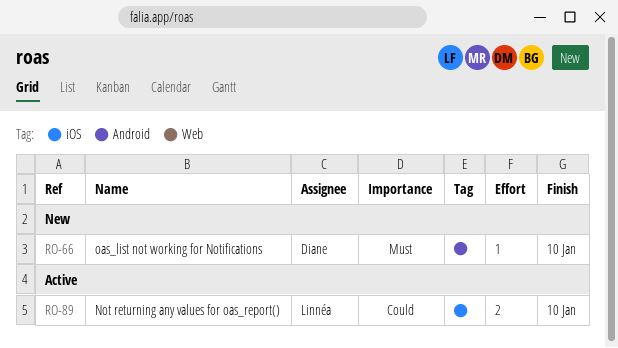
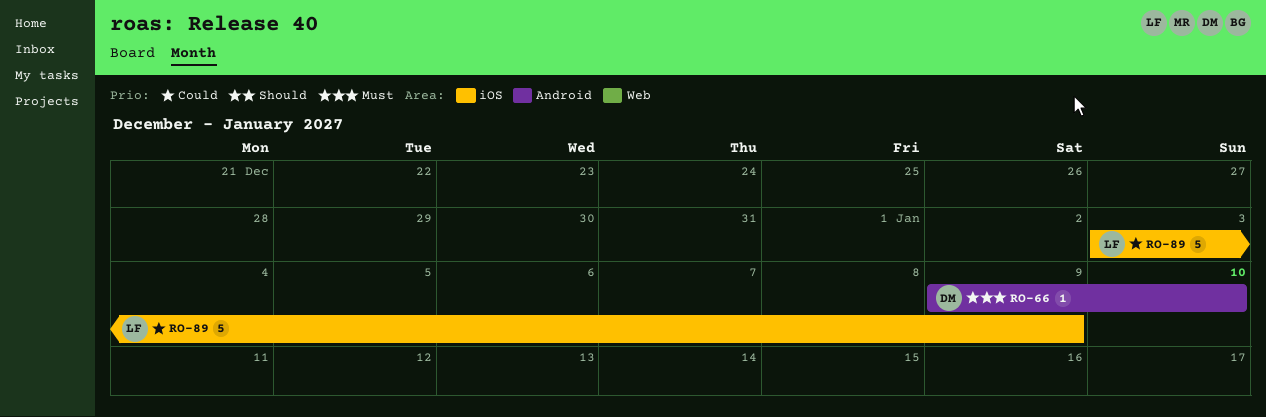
RO-89, estimate: 2 -> 5
RO-89, due: Jan 10 -> Jan 9

